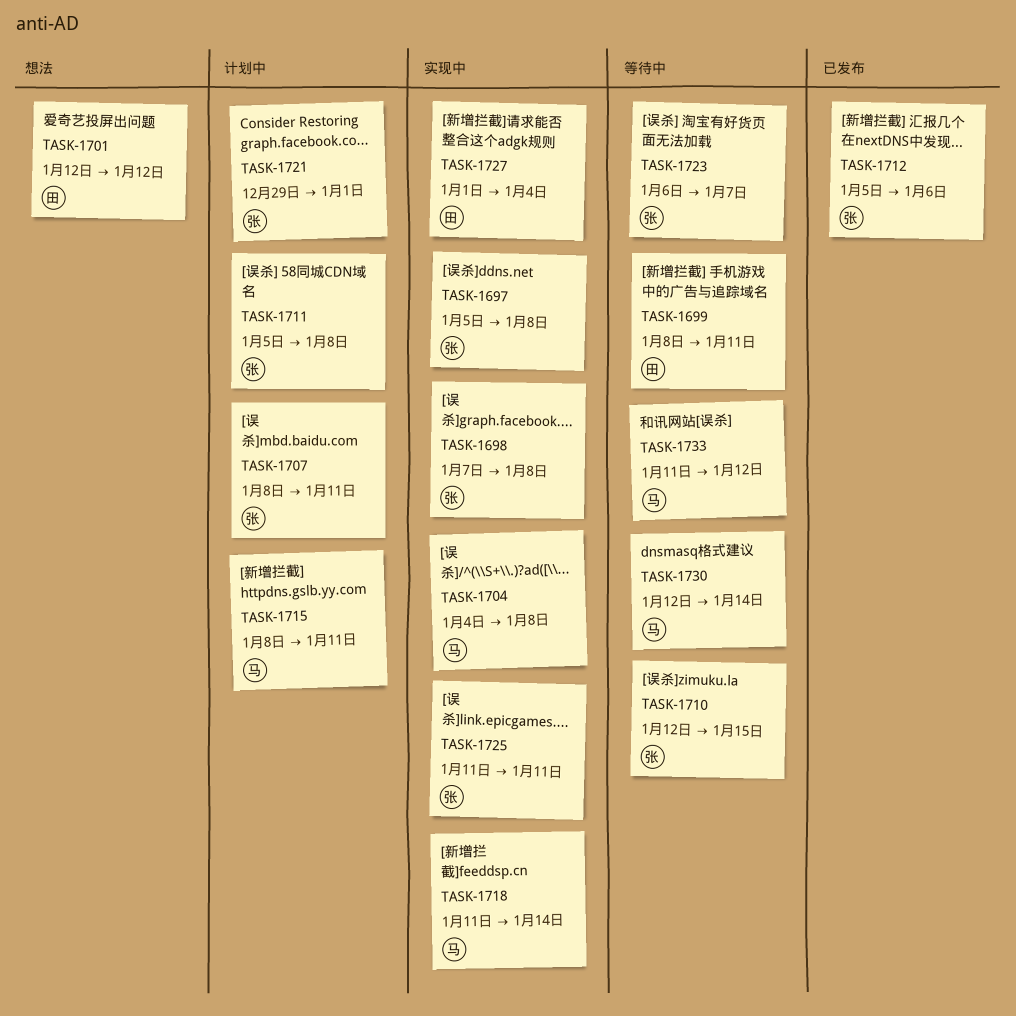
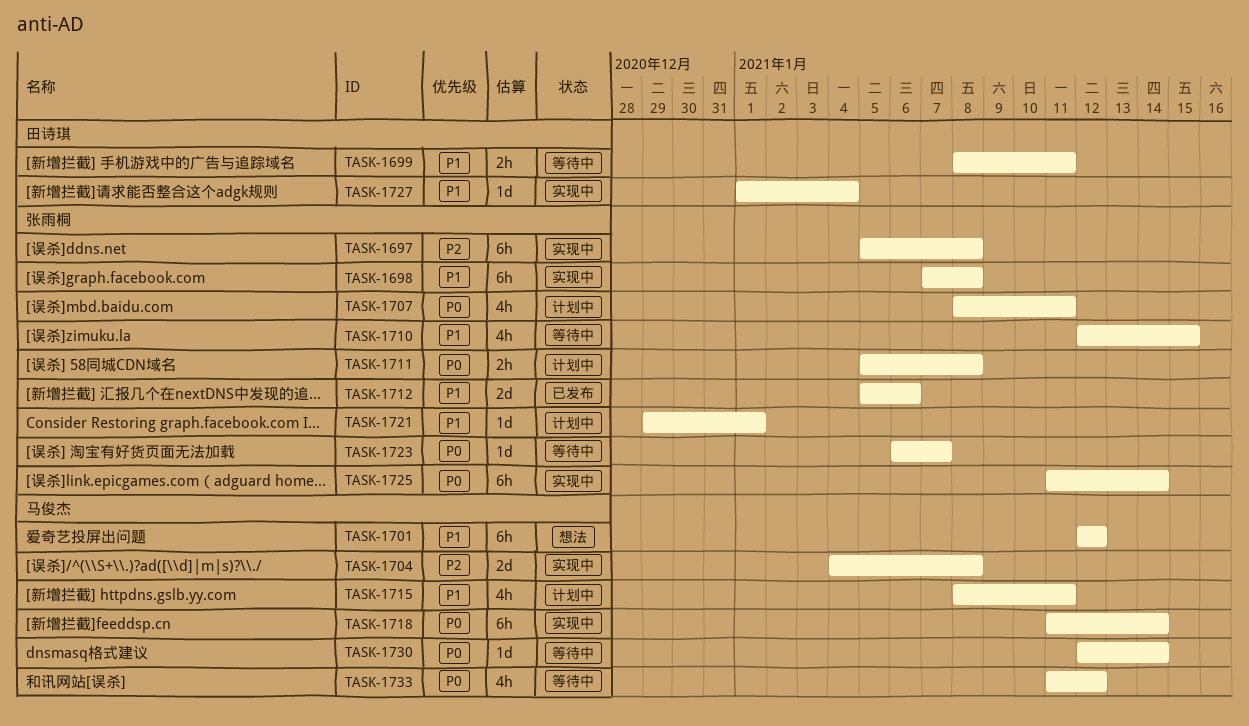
TASK-1701, owner: 田诗琪 -> 马俊杰
TASK-1725, due: Jan 11 -> Jan 14

